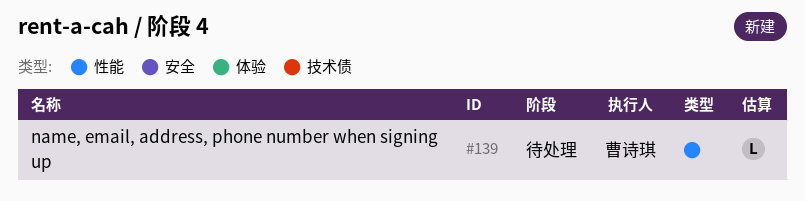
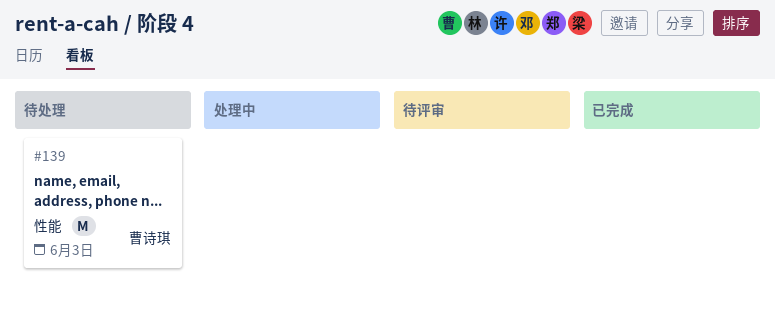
#139, estimate: L -> M

